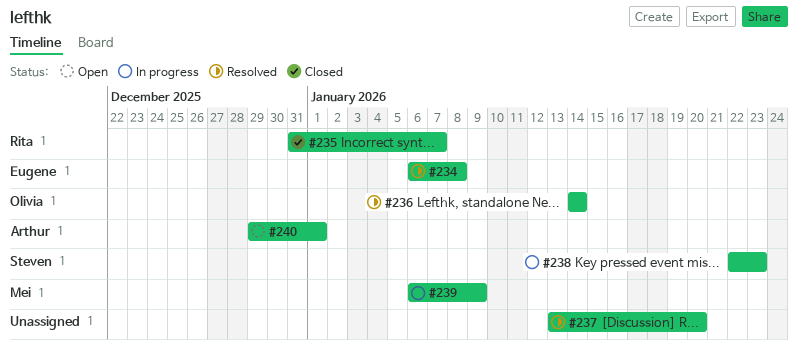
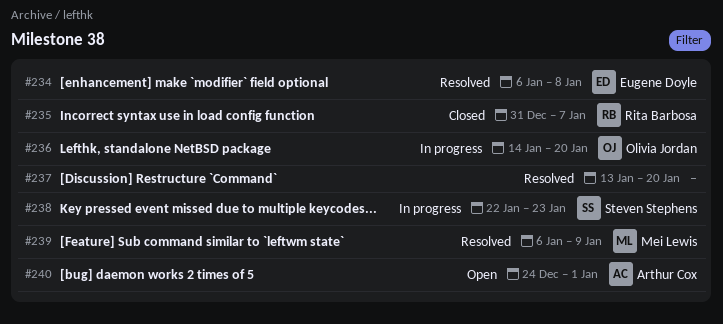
#236, status: Resolved -> In progress
#236, due: Jan 14 -> Jan 20
#239, status: In progress -> Resolved
#240, start: Dec 29 -> Dec 24

